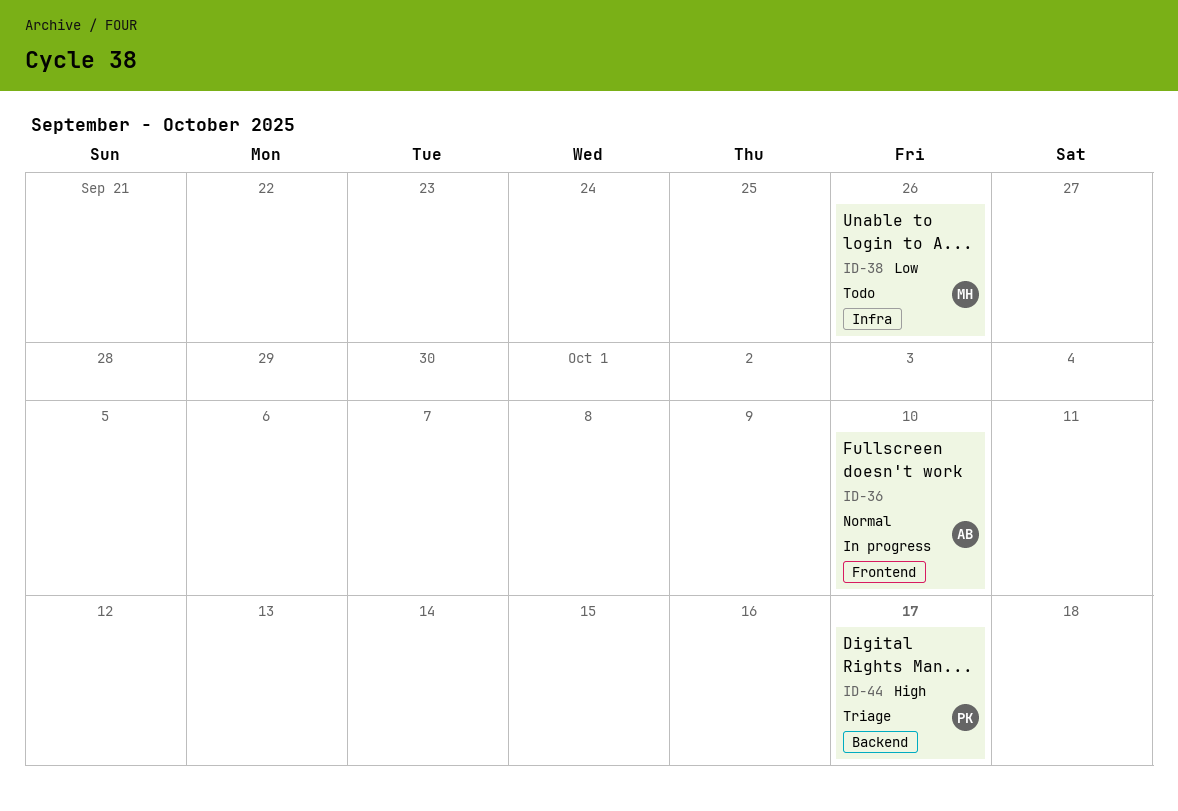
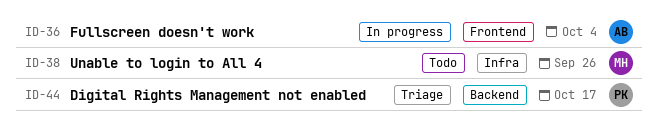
ID-36, due: Oct 10 -> Oct 4

